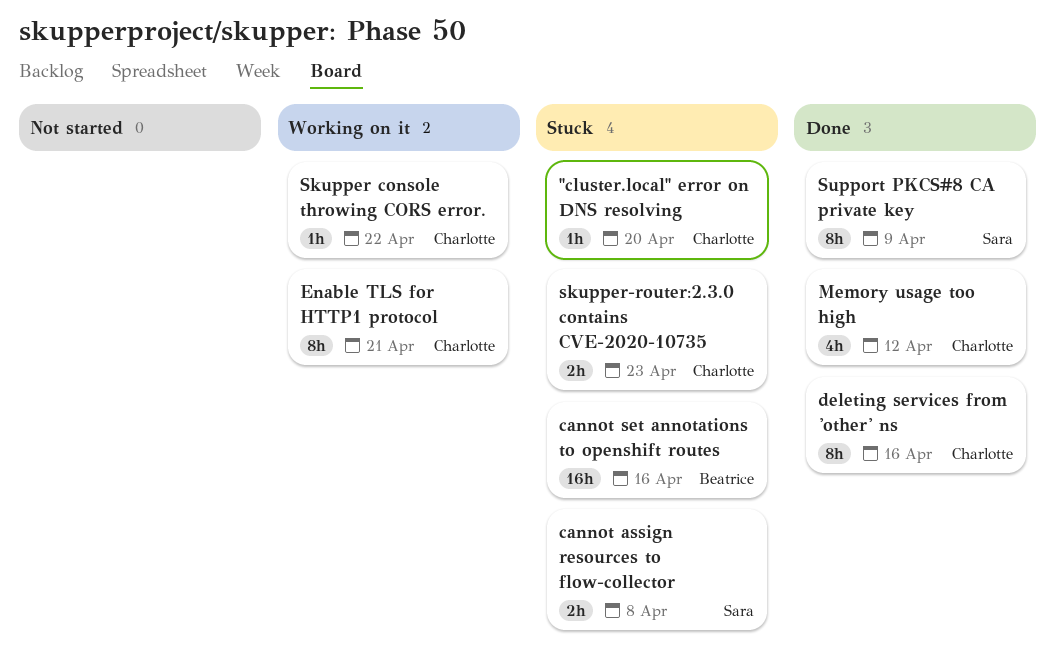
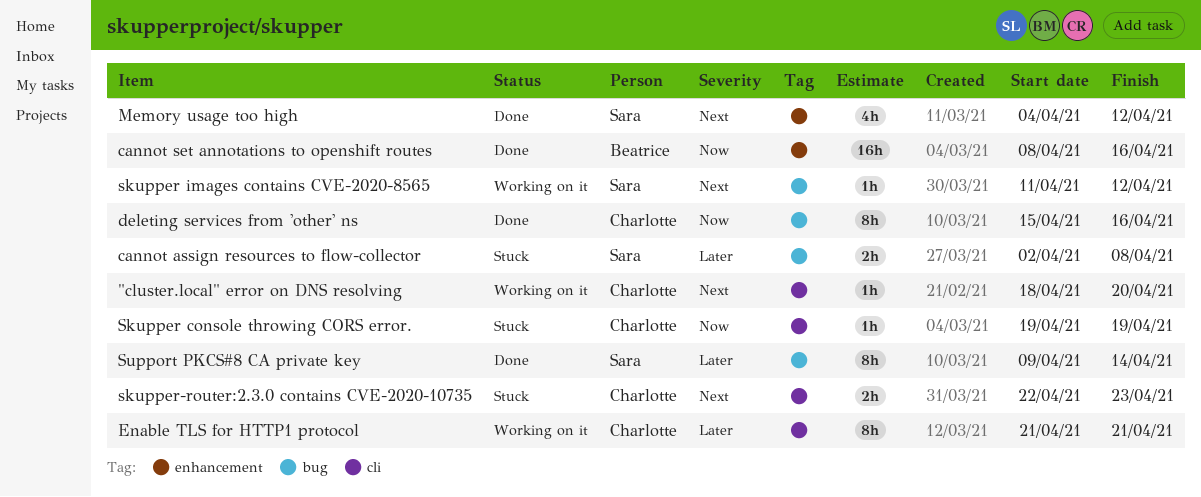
"cluster.local" error on DNS resolving, status: Stuck -> Working on it
cannot set annotations to openshift routes, status: Stuck -> Done
Memory usage too high, owner: Charlotte -> Sara
Skupper console throwing CORS error., status: Working on it -> Stuck
Skupper console throwing CORS error., due: Apr 22 -> Apr 19
skupper images contains CVE-2020-8565: none -> present
Support PKCS#8 CA private key, due: Apr 9 -> Apr 14

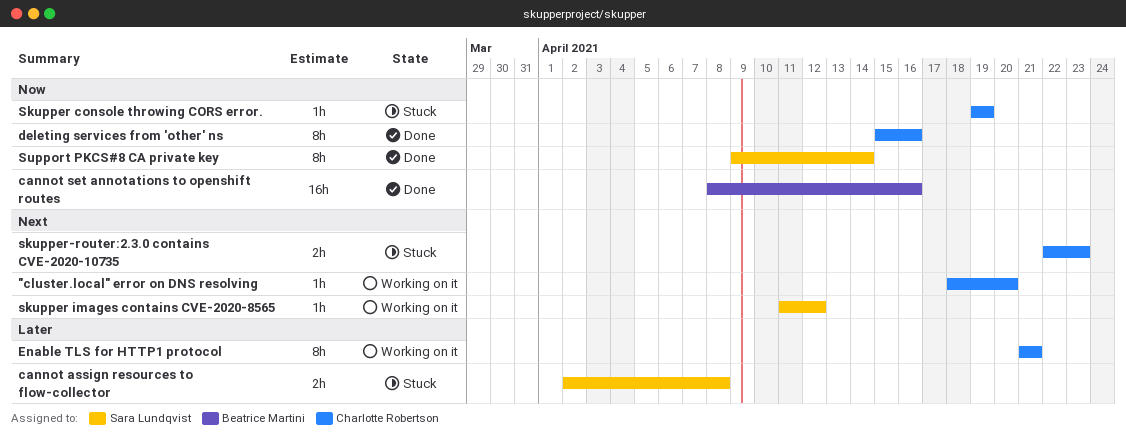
Memory usage too high: present -> none
Support PKCS#8 CA private key, priority: Later -> Now

